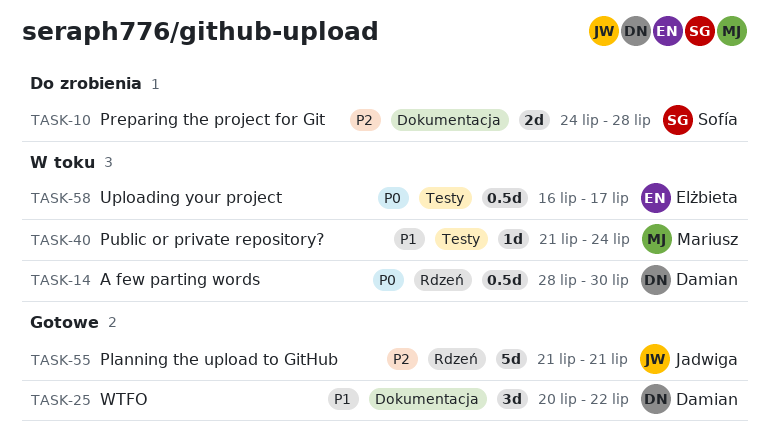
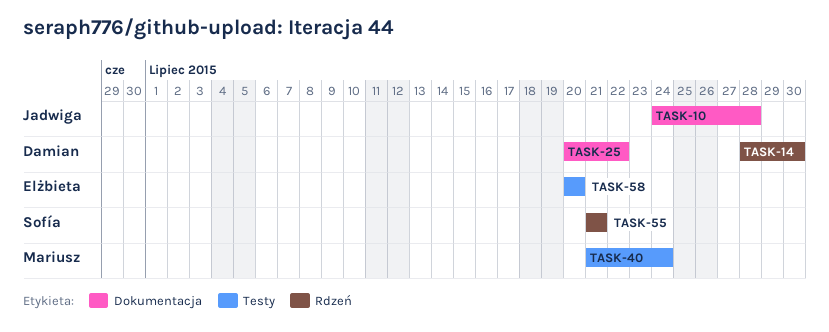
TASK-10, owner: Sofía -> Jadwiga
TASK-55, owner: Jadwiga -> Sofía
TASK-58, start: Jul 16 -> Jul 20
TASK-58, due: Jul 17 -> Jul 20

